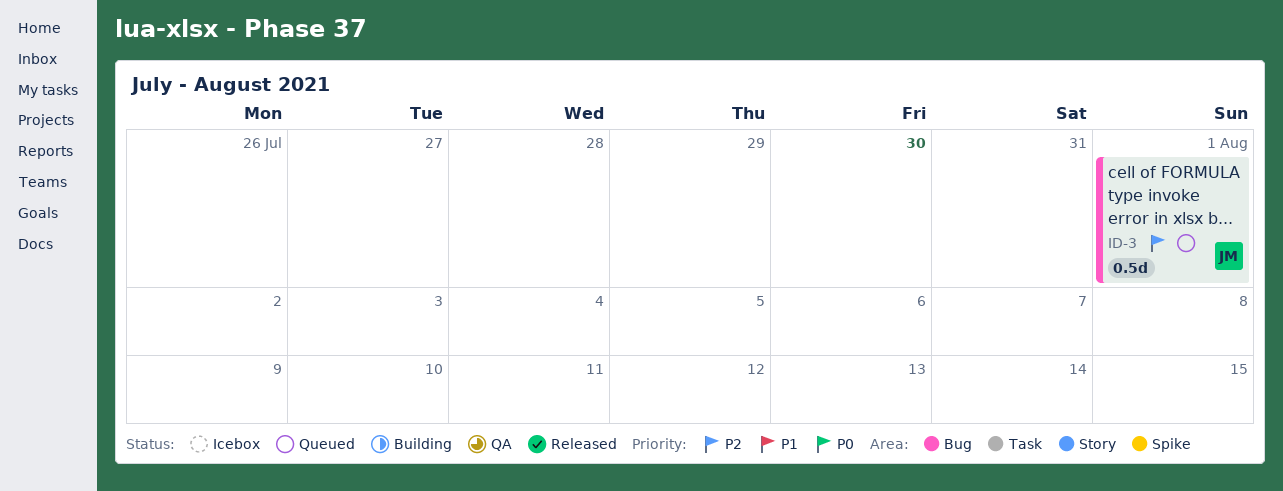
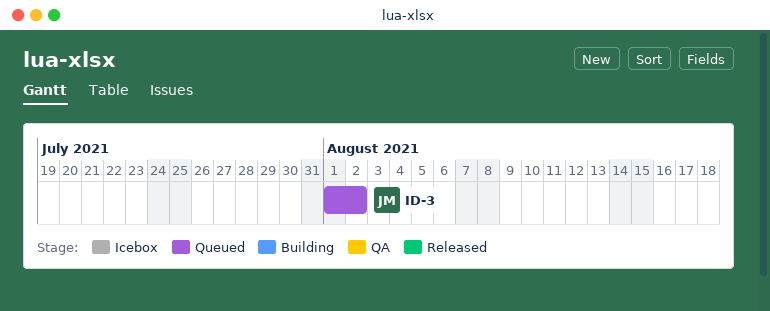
ID-3, due: Aug 1 -> Aug 2

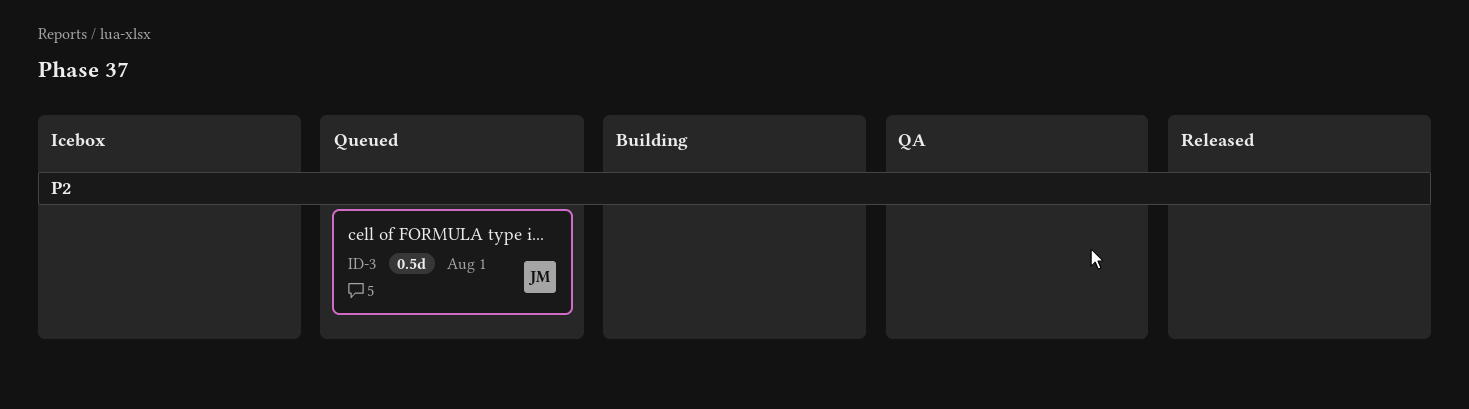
ID-3, due: Aug 2 -> Aug 1

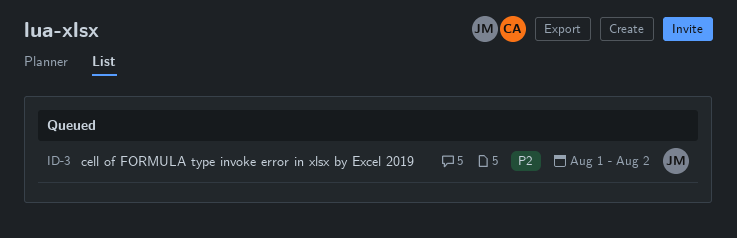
ID-3, due: Aug 1 -> Aug 2

